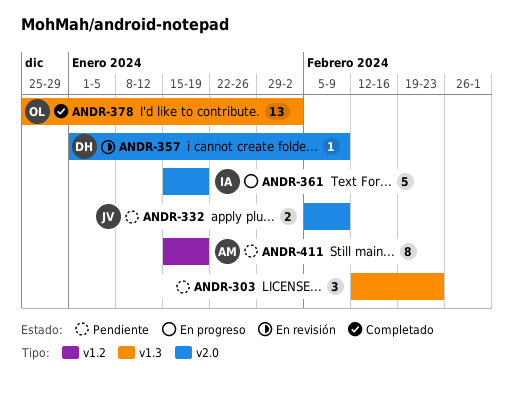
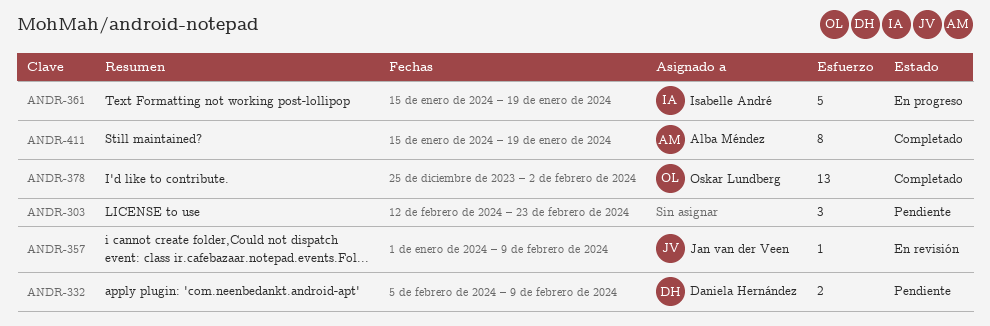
ANDR-332, owner: Jan van der Veen -> Daniela Hernández
ANDR-357, owner: Daniela Hernández -> Jan van der Veen
ANDR-411, status: Pendiente -> Completado

